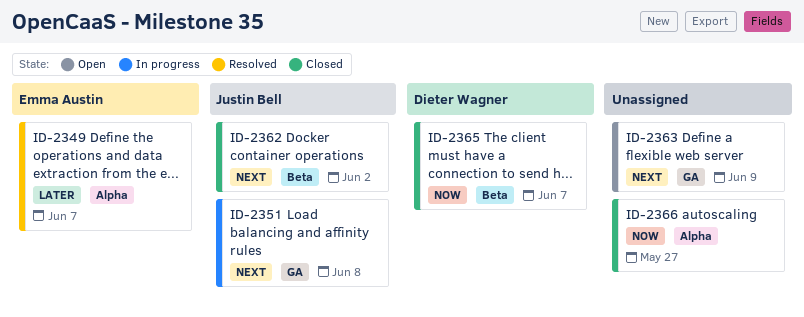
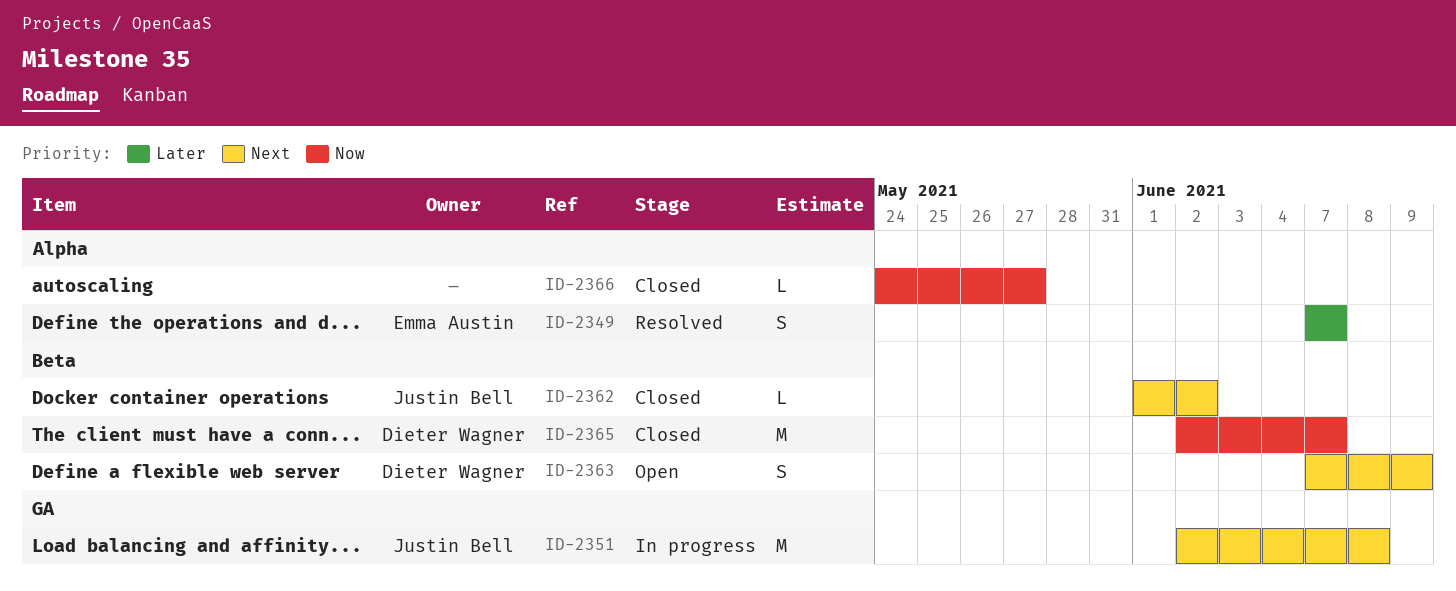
ID-2363, owner: none -> Dieter Wagner
ID-2363, label: GA -> Beta

